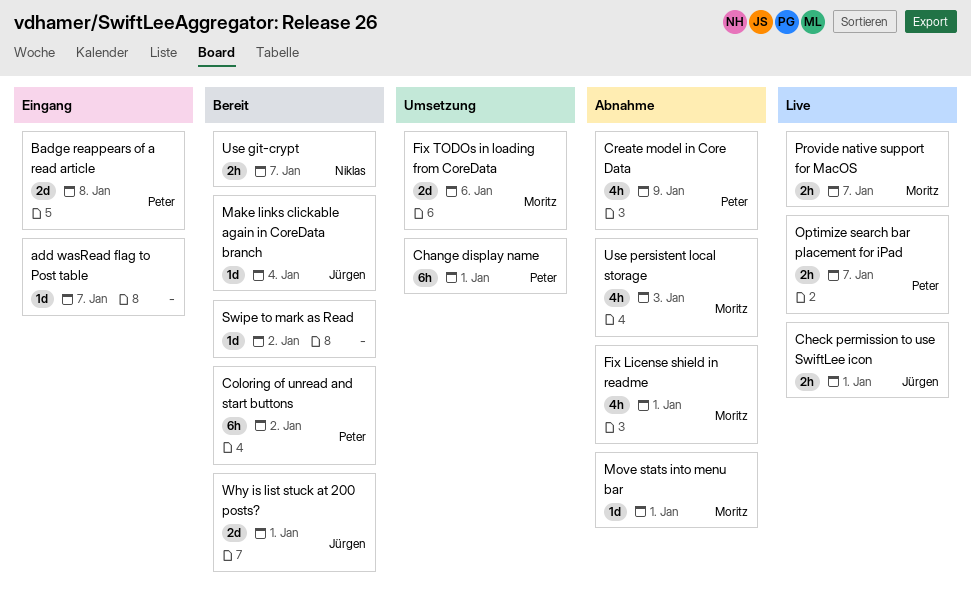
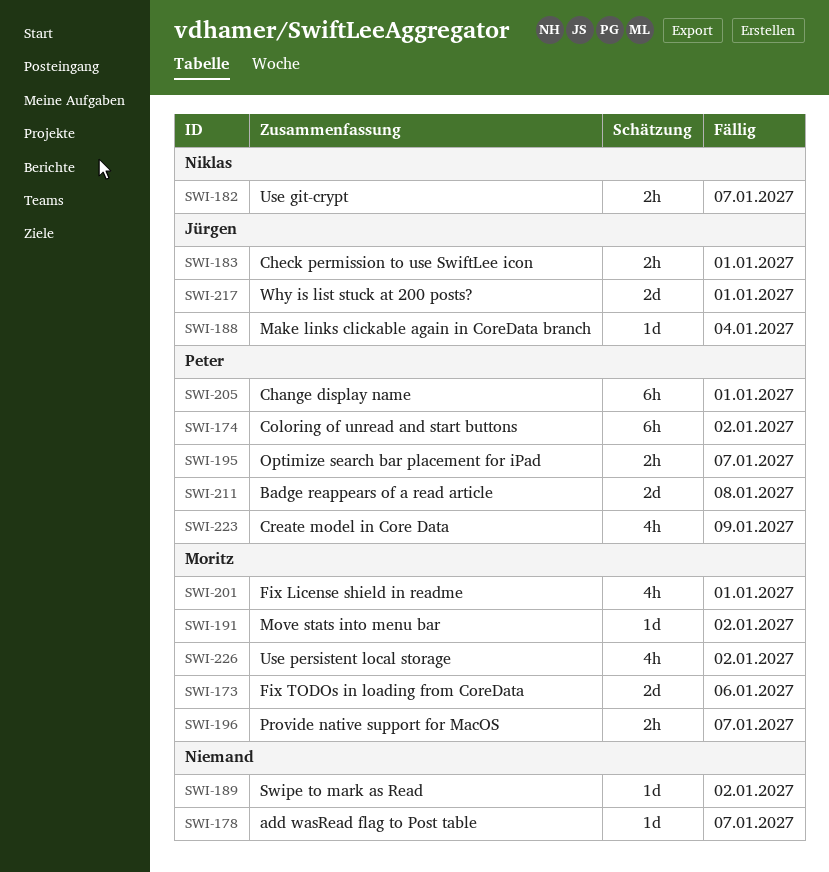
Move stats into menu bar, due: Jan 1 -> Jan 2
Use persistent local storage, due: Jan 3 -> Jan 2

